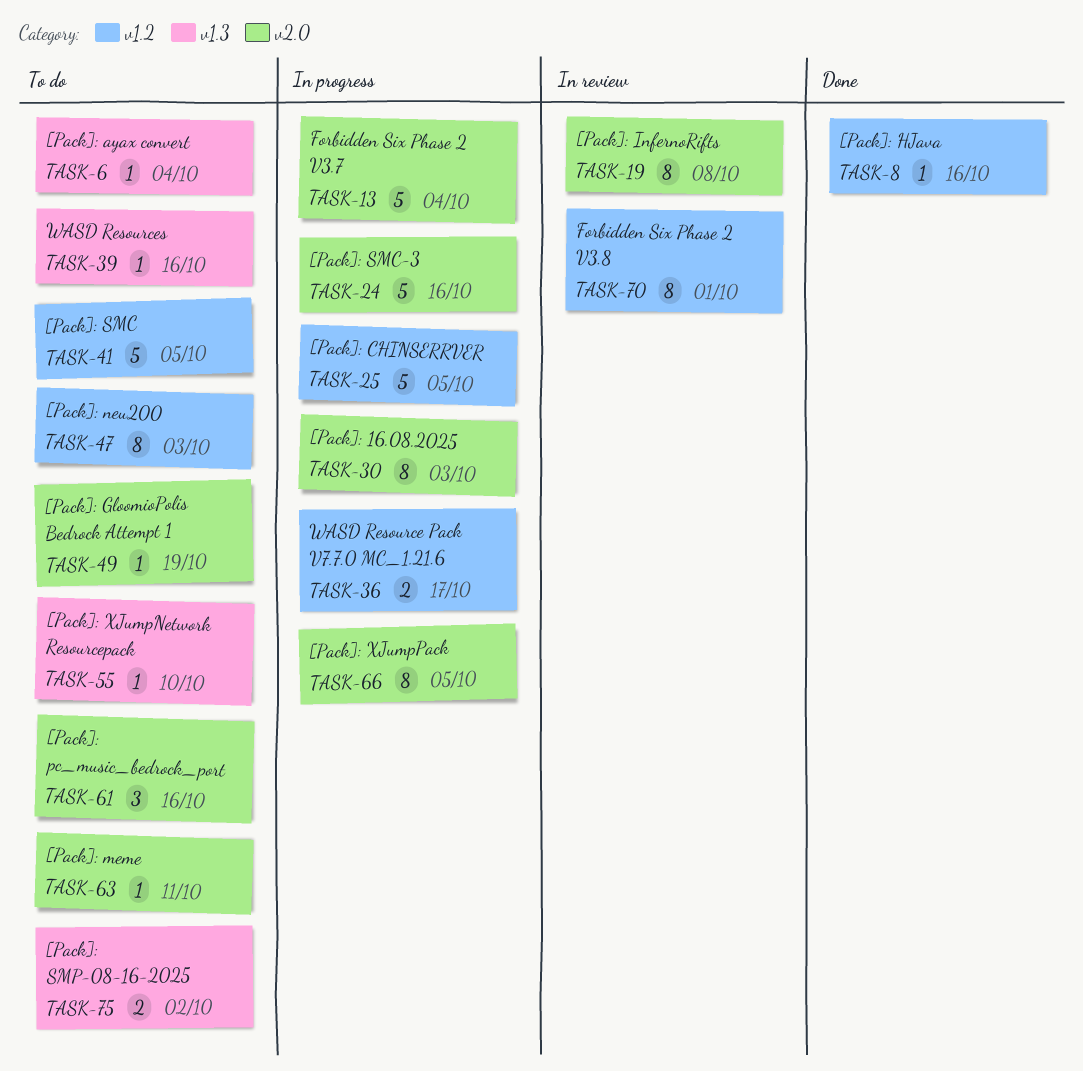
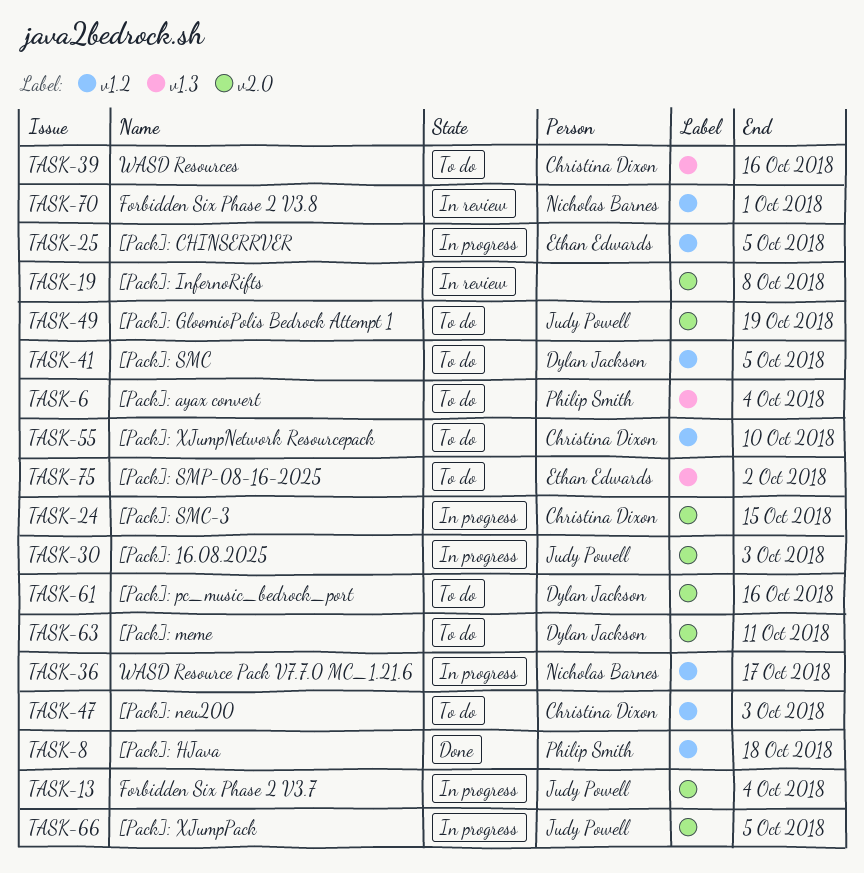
TASK-8, due: Oct 16 -> Oct 18
TASK-24, due: Oct 16 -> Oct 15
TASK-55, label: v1.3 -> v1.2

